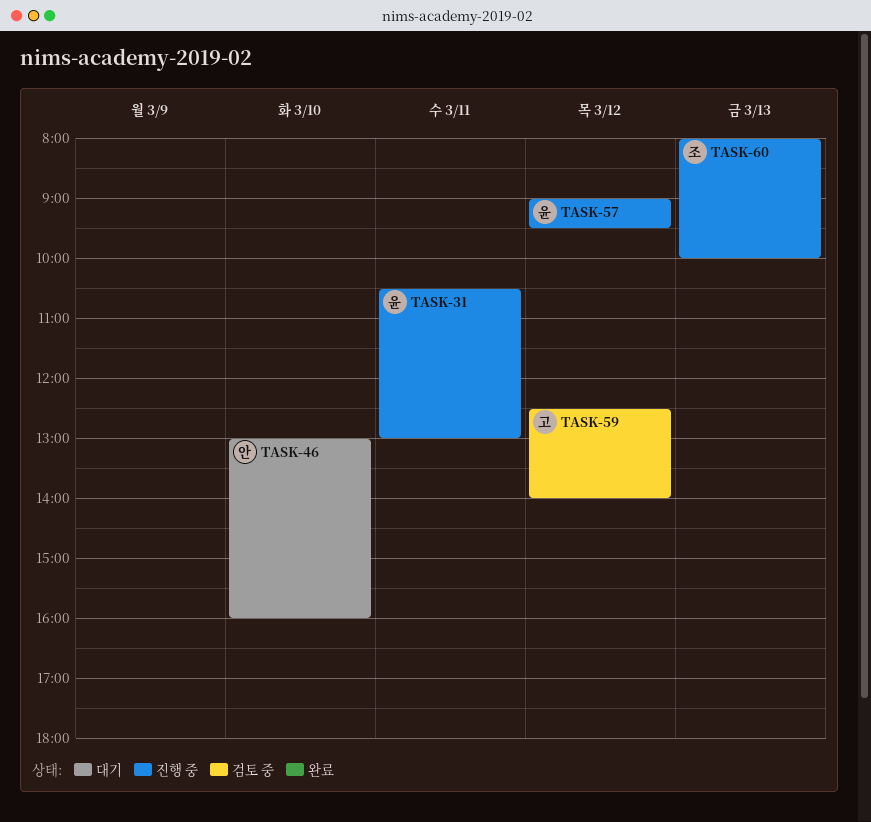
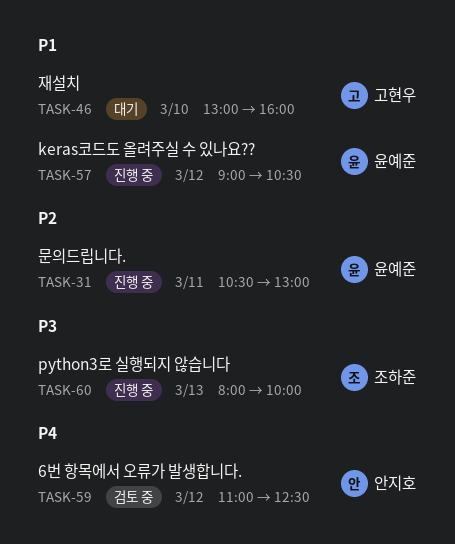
TASK-46, owner: 안지호 -> 고현우
TASK-57, ends: 09:30 -> 10:30
TASK-59, owner: 고현우 -> 안지호
TASK-59, begins: 12:30 -> 11:00
TASK-59, ends: 14:00 -> 12:30

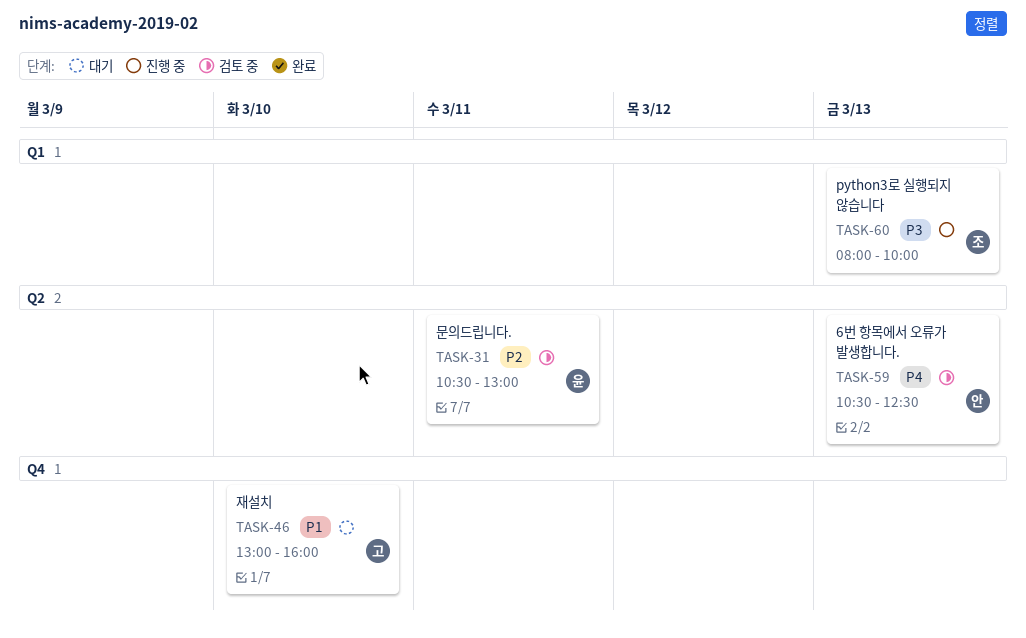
TASK-31, status: 진행 중 -> 검토 중
TASK-57: present -> none
TASK-59, day: Mar 12 -> Mar 13
TASK-59, begins: 11:00 -> 10:30

